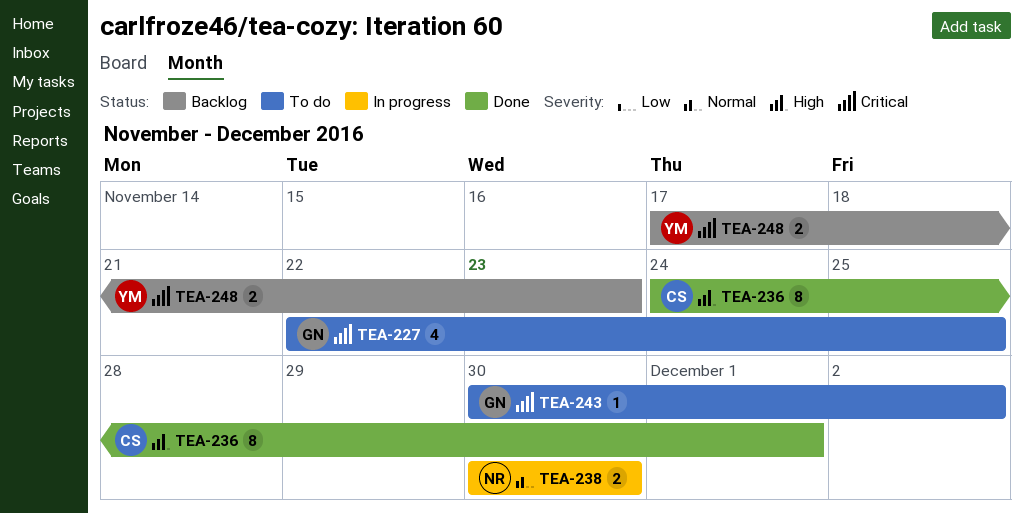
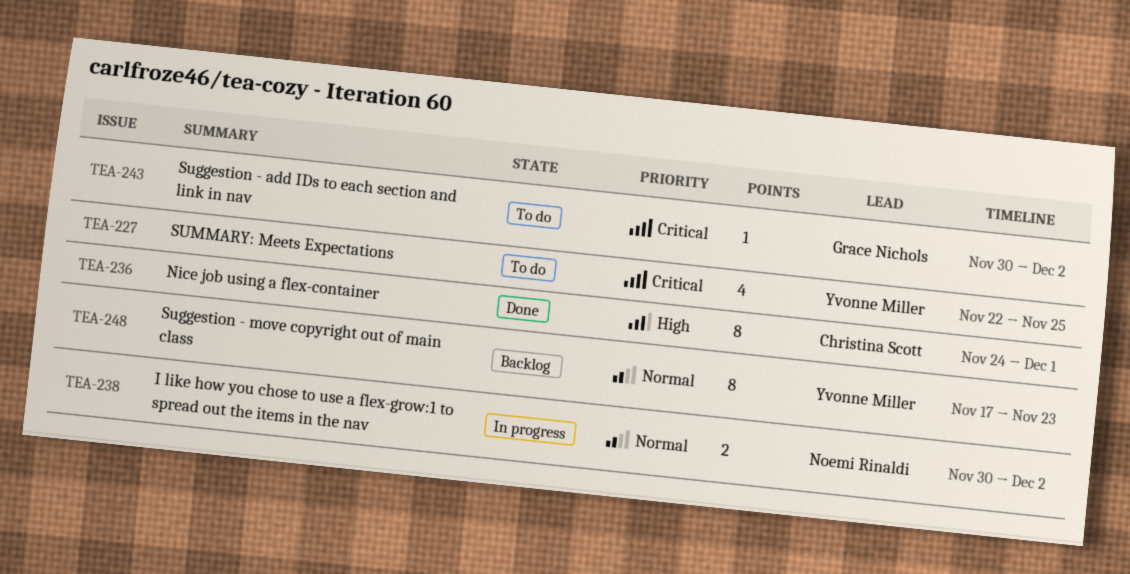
TEA-227, owner: Grace Nichols -> Yvonne Miller
TEA-238, due: Nov 30 -> Dec 2
TEA-248, priority: Critical -> Normal
TEA-248, estimate: 2 -> 8

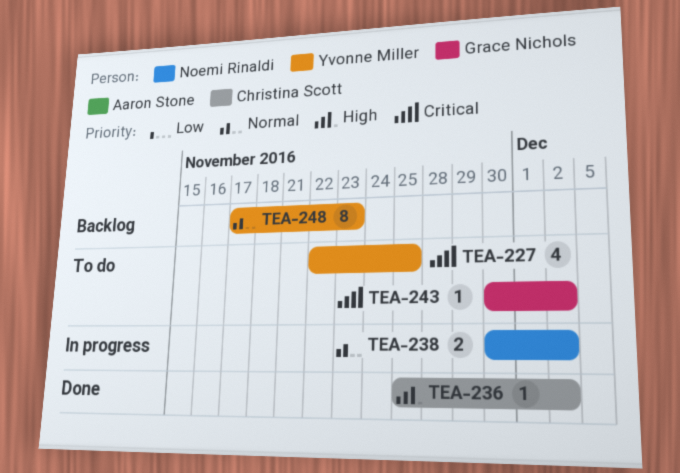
TEA-236, estimate: 8 -> 1
TEA-236, start: Nov 24 -> Nov 25
TEA-236, due: Dec 1 -> Dec 2

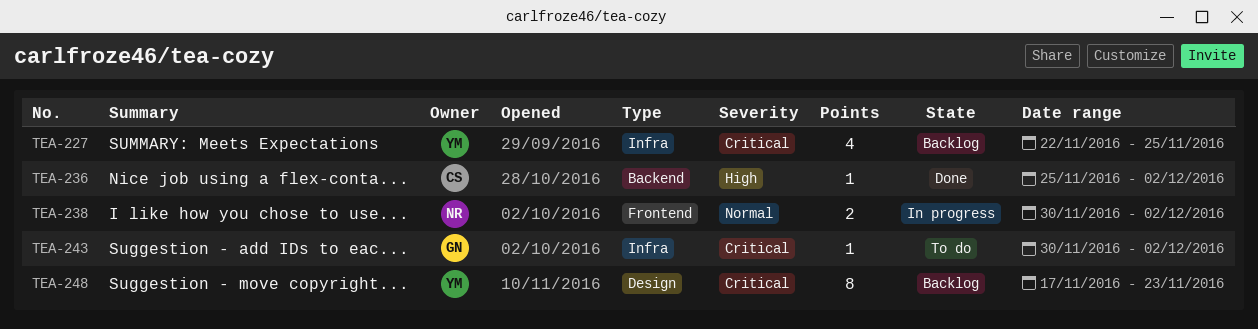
TEA-227, status: To do -> Backlog
TEA-248, priority: Normal -> Critical

